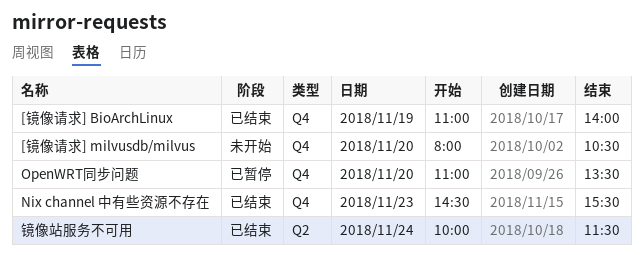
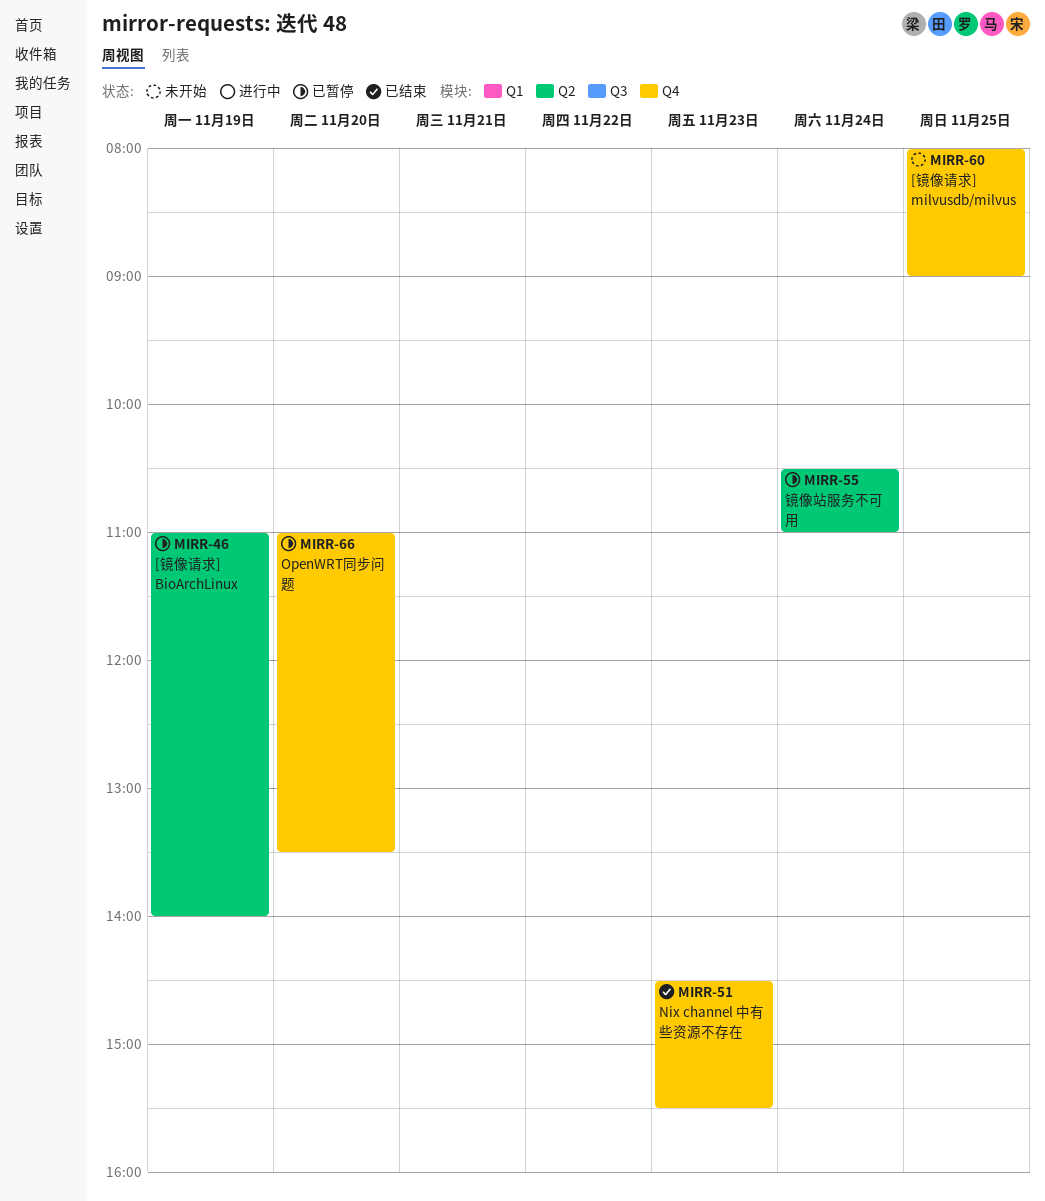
[镜像请求] BioArchLinux, status: 已结束 -> 已暂停
[镜像请求] BioArchLinux, label: Q4 -> Q2
[镜像请求] milvusdb/milvus, day: Nov 20 -> Nov 25
[镜像请求] milvusdb/milvus, ends: 10:30 -> 09:00
镜像站服务不可用, status: 已结束 -> 已暂停
镜像站服务不可用, begins: 10:00 -> 10:30
镜像站服务不可用, ends: 11:30 -> 11:00

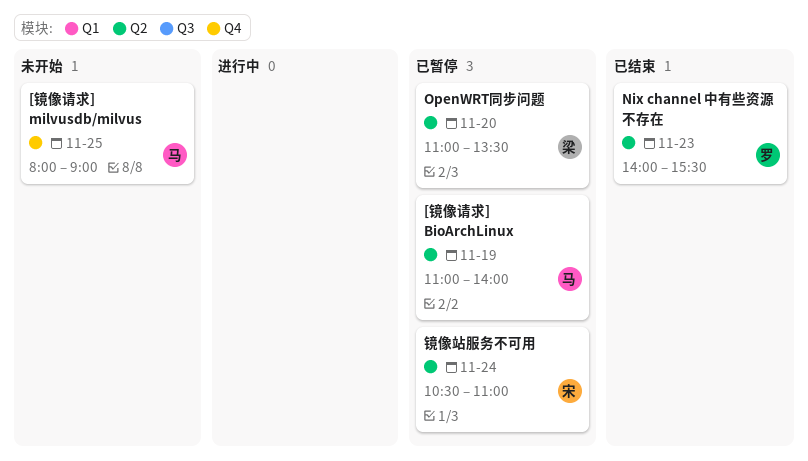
Nix channel 中有些资源不存在, label: Q4 -> Q2
Nix channel 中有些资源不存在, begins: 14:30 -> 14:00
OpenWRT同步问题, label: Q4 -> Q2

